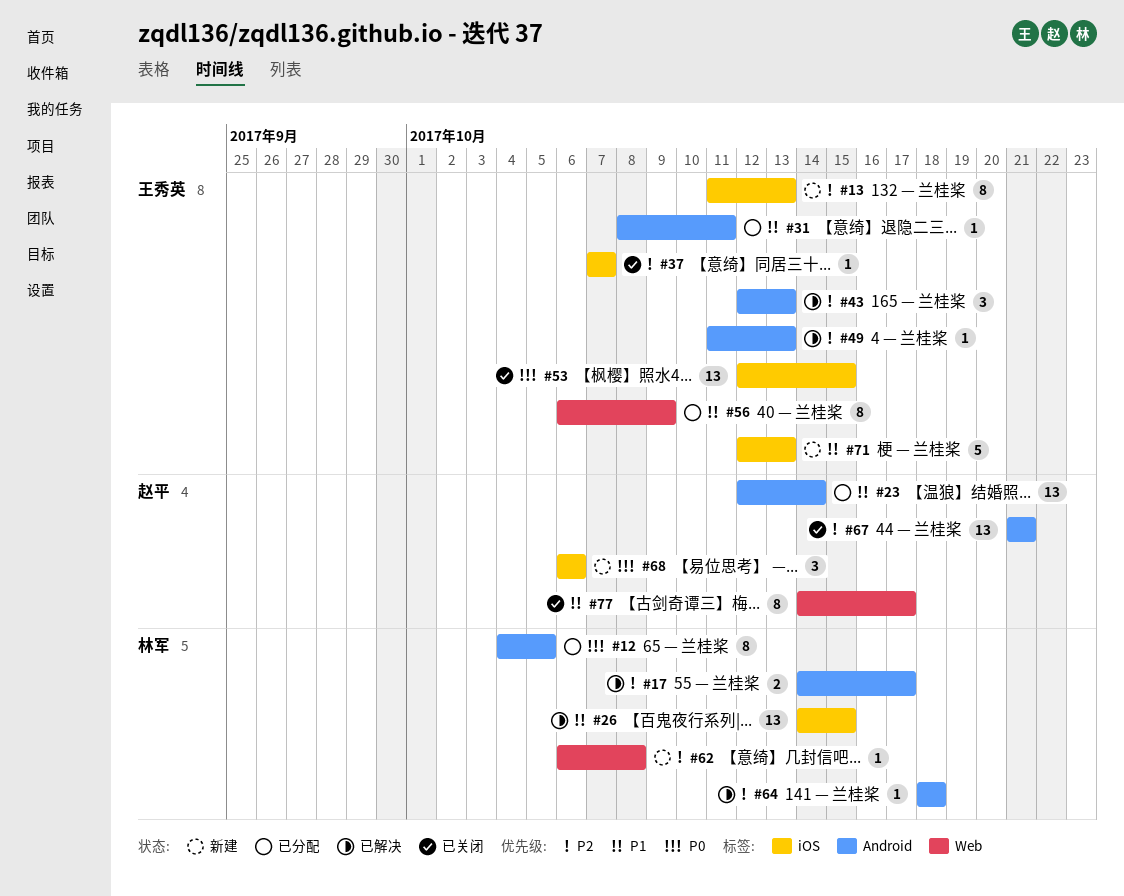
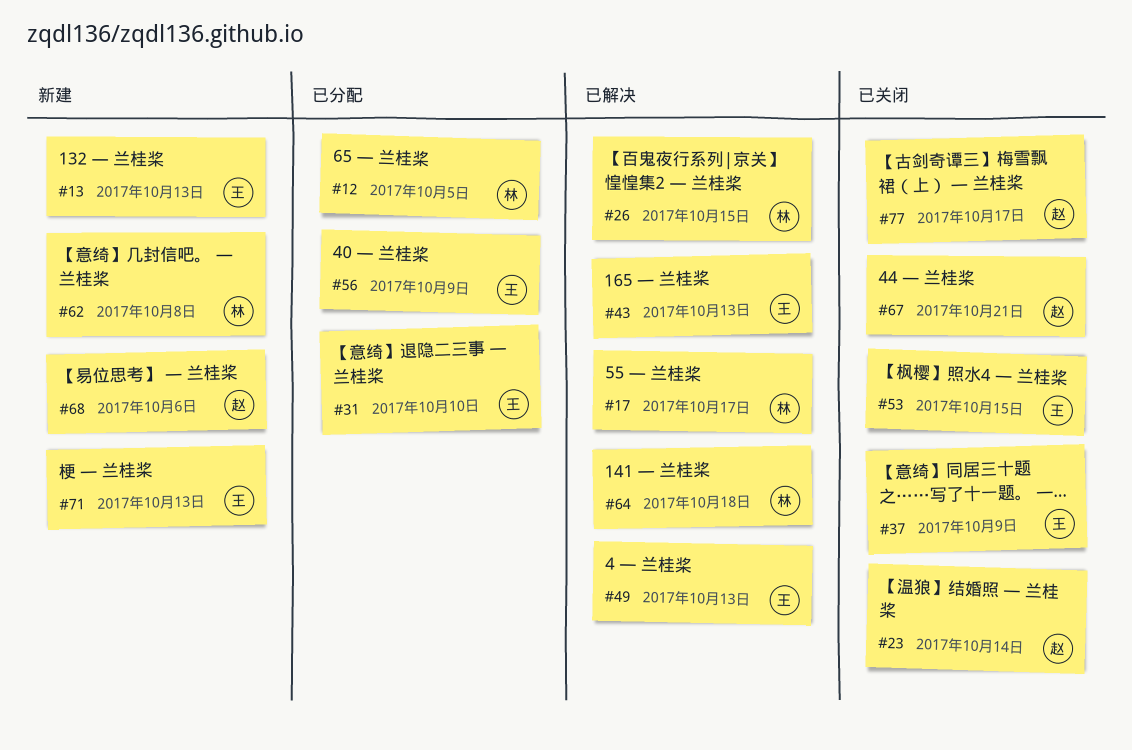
#23, status: 已分配 -> 已关闭
#31, due: Oct 11 -> Oct 10
#37, due: Oct 7 -> Oct 9

